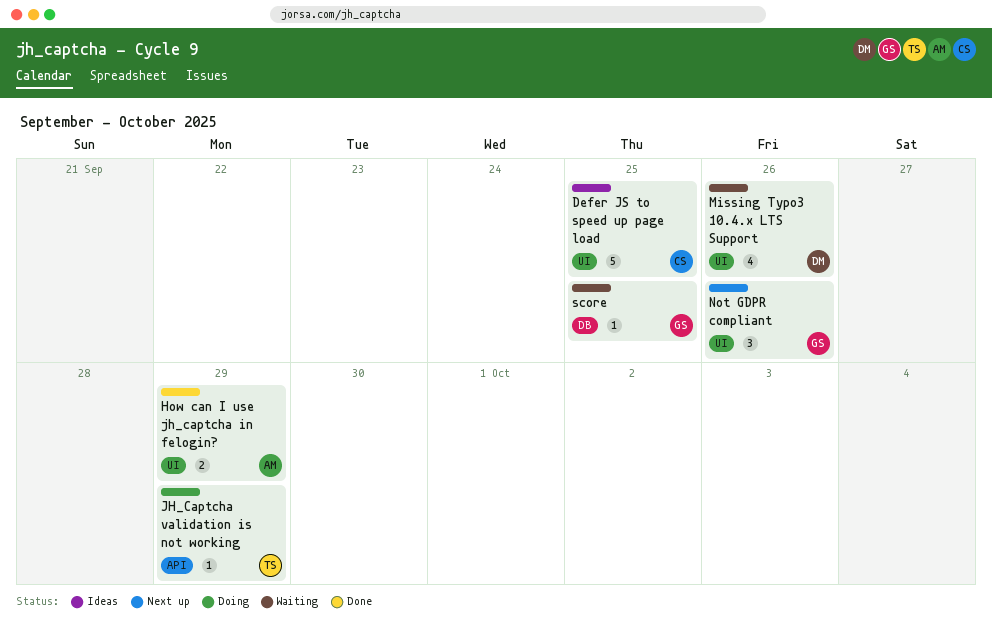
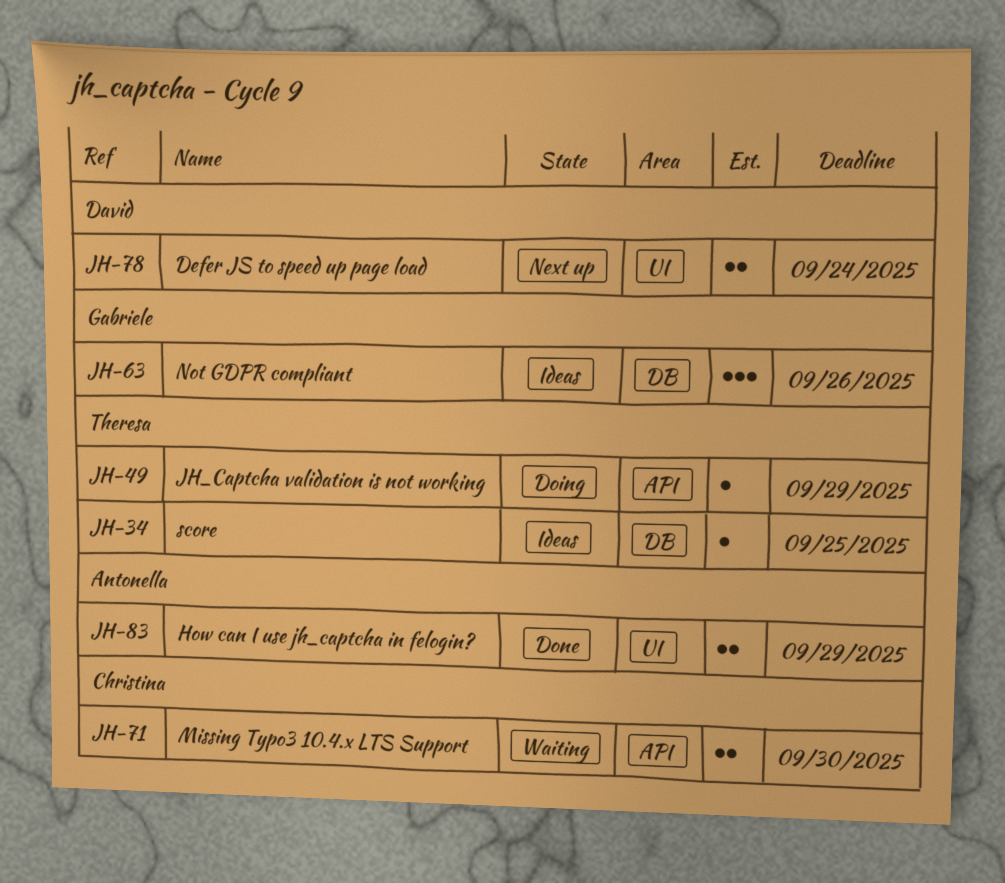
Defer JS to speed up page load, status: Ideas -> Next up
Defer JS to speed up page load, owner: Christina -> David
Defer JS to speed up page load, estimate: 5 -> 2
Defer JS to speed up page load, due: Sep 25 -> Sep 24
Missing Typo3 10.4.x LTS Support, owner: David -> Christina
Missing Typo3 10.4.x LTS Support, label: UI -> API
Missing Typo3 10.4.x LTS Support, estimate: 4 -> 2
Missing Typo3 10.4.x LTS Support, due: Sep 26 -> Sep 30
Not GDPR compliant, status: Next up -> Ideas
Not GDPR compliant, label: UI -> DB
score, status: Waiting -> Ideas
score, owner: Gabriele -> Theresa

